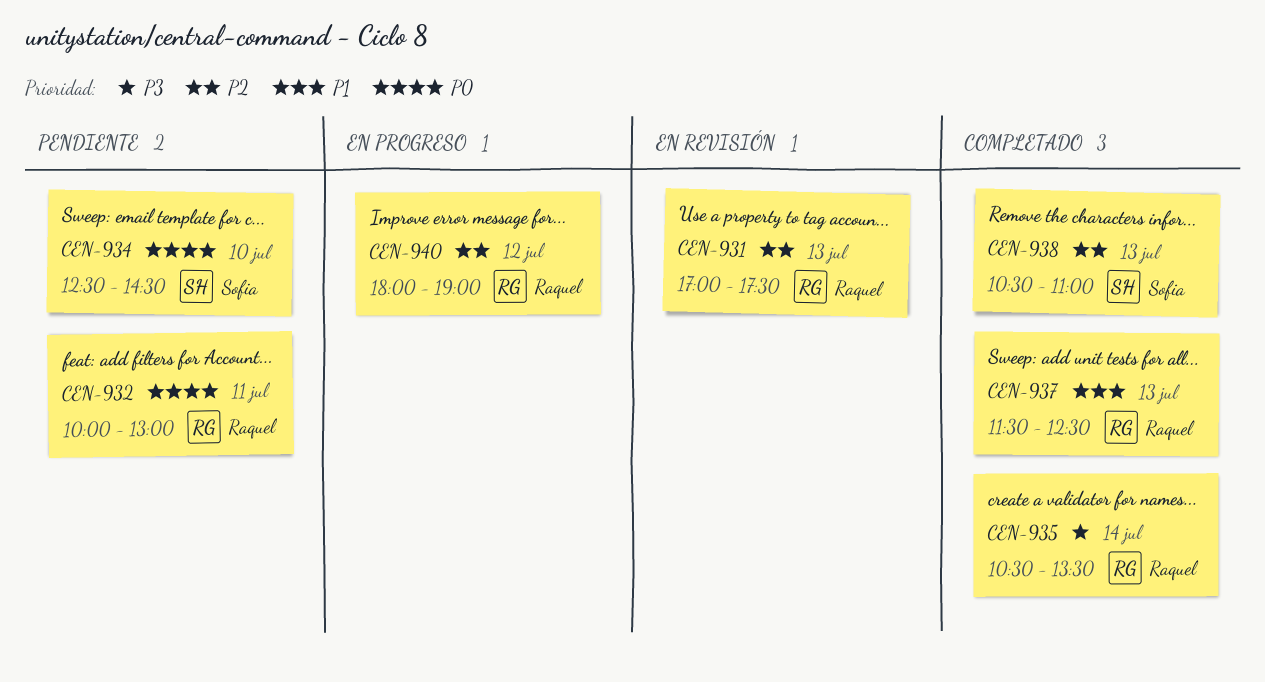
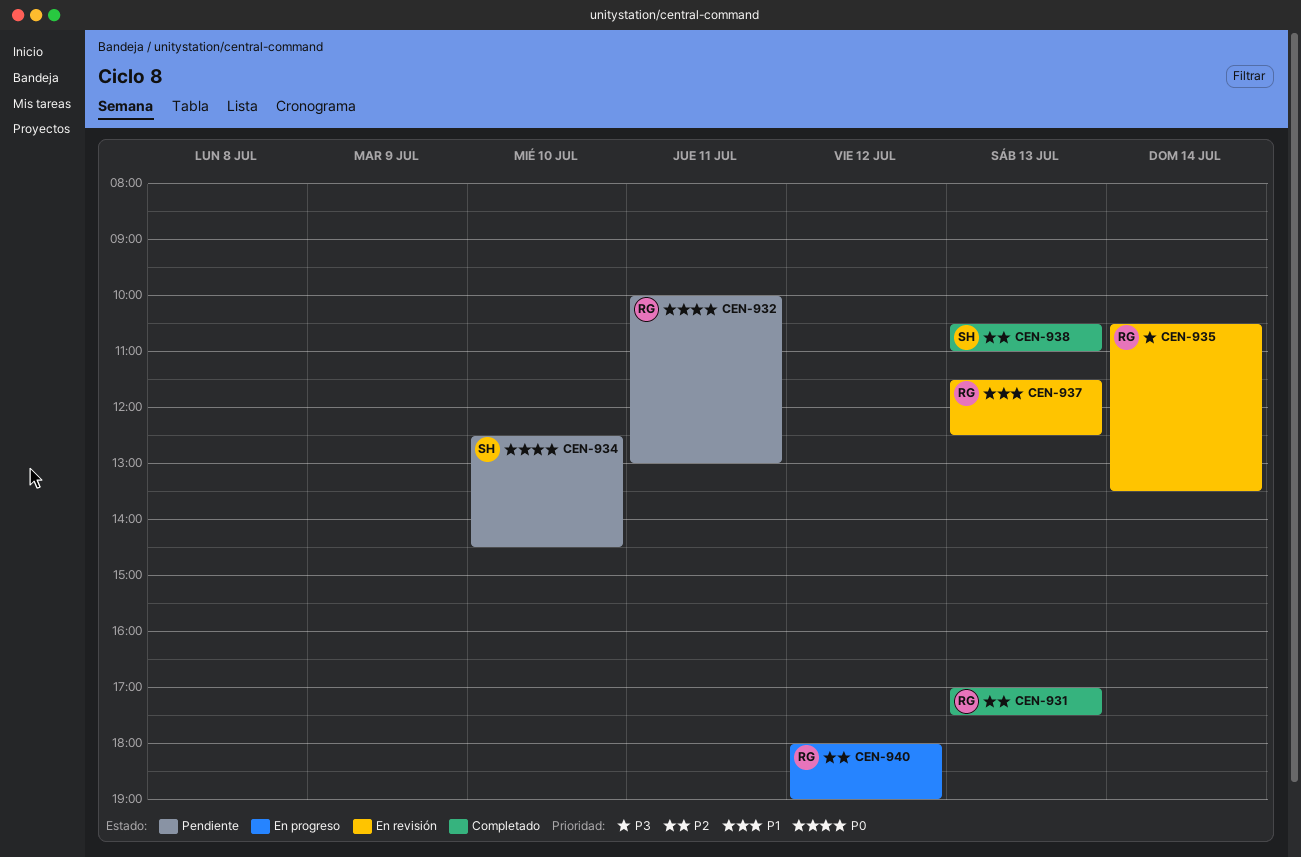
CEN-931, status: En revisión -> Completado
CEN-935, status: Completado -> En revisión
CEN-937, status: Completado -> En revisión

